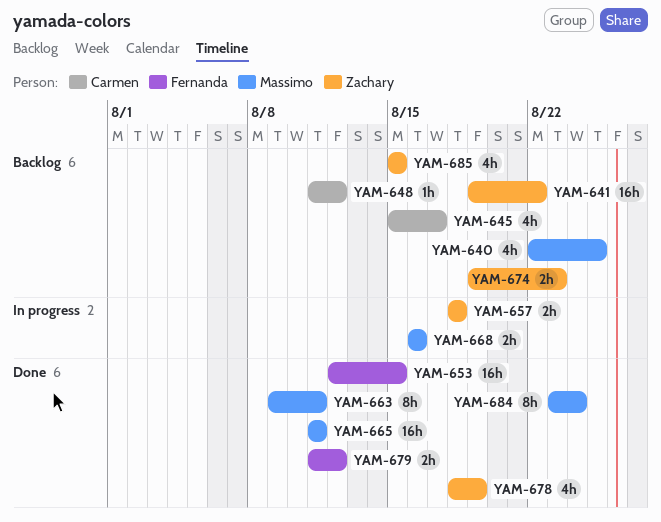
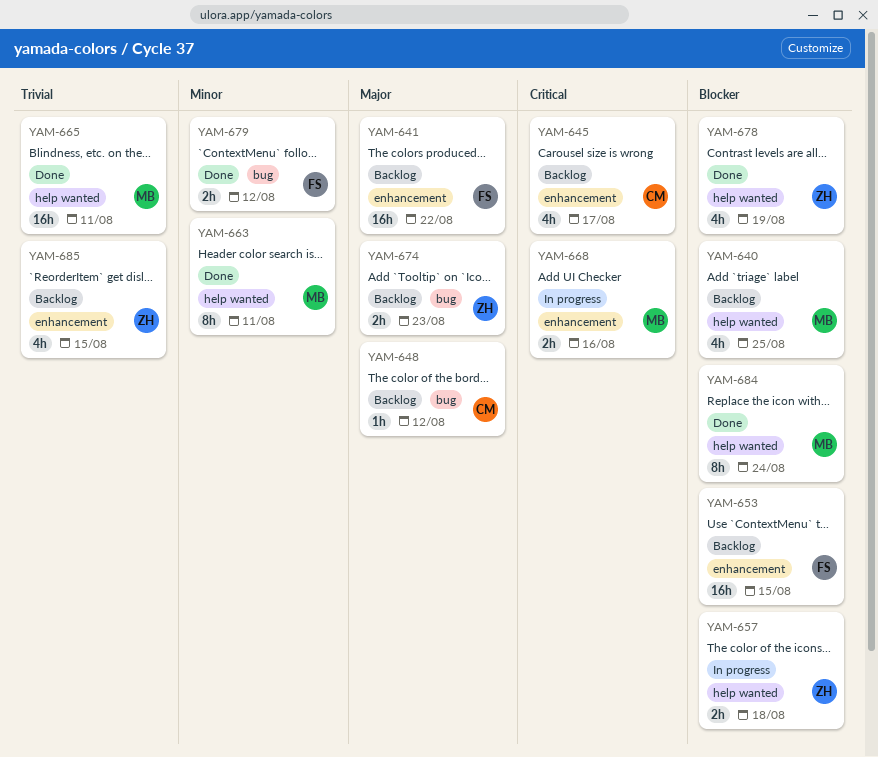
YAM-641, owner: Zachary -> Fernanda
YAM-653, status: Done -> Backlog

